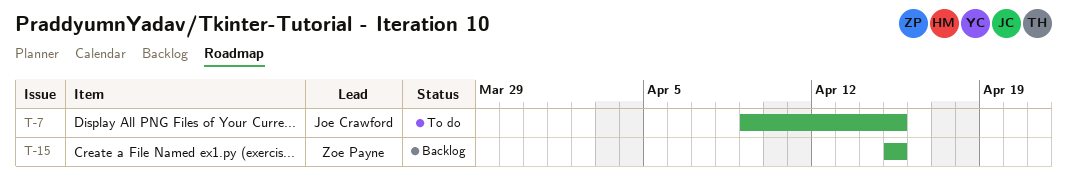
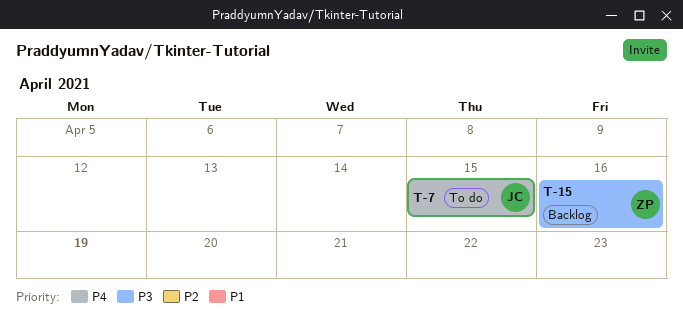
T-15, due: Apr 15 -> Apr 16

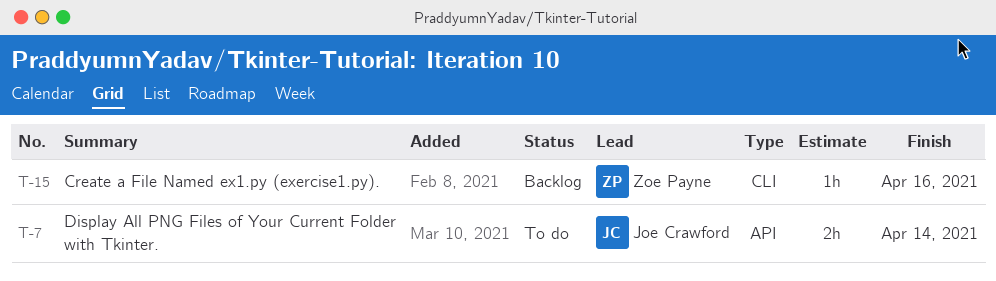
T-7, due: Apr 15 -> Apr 14

